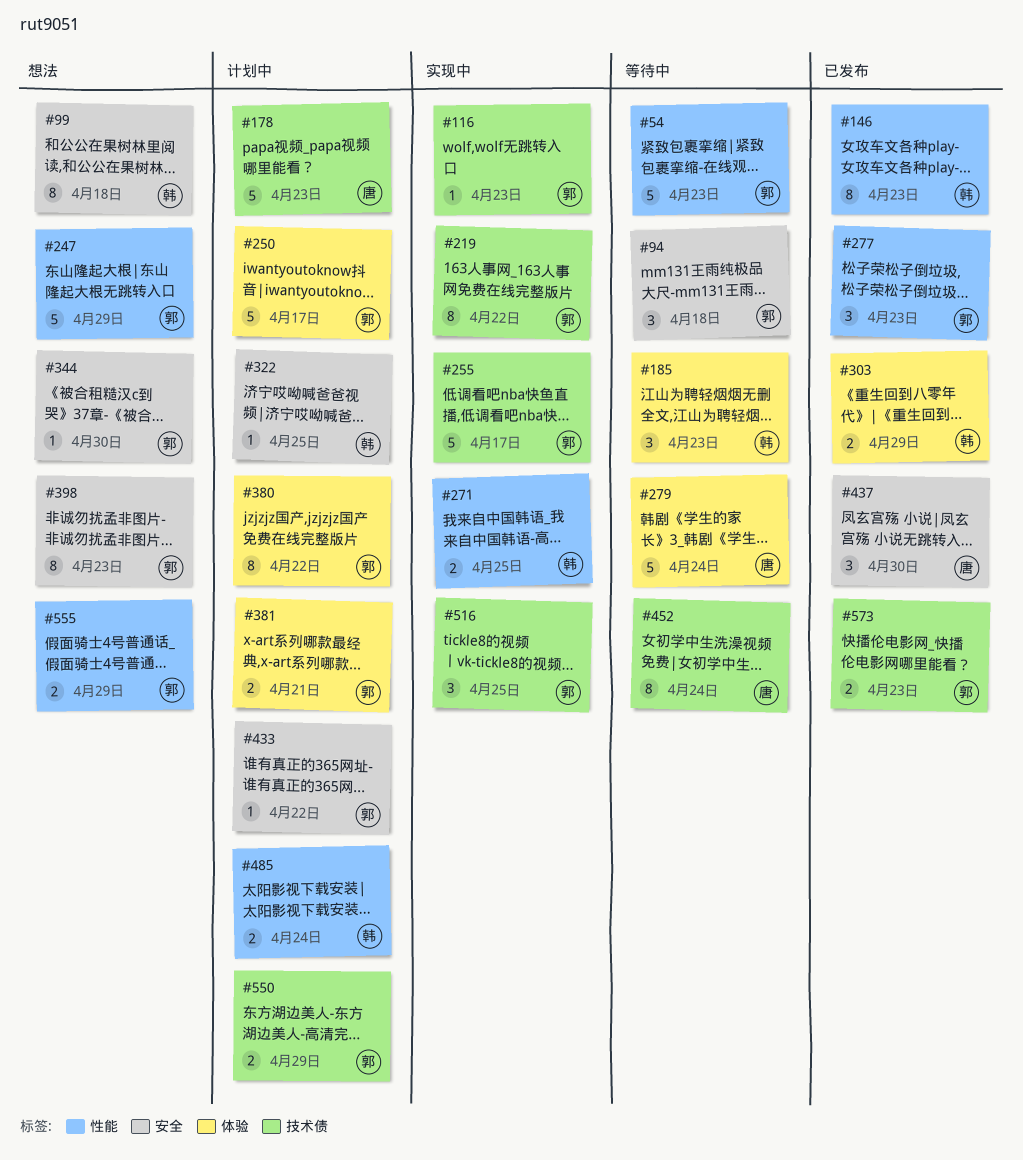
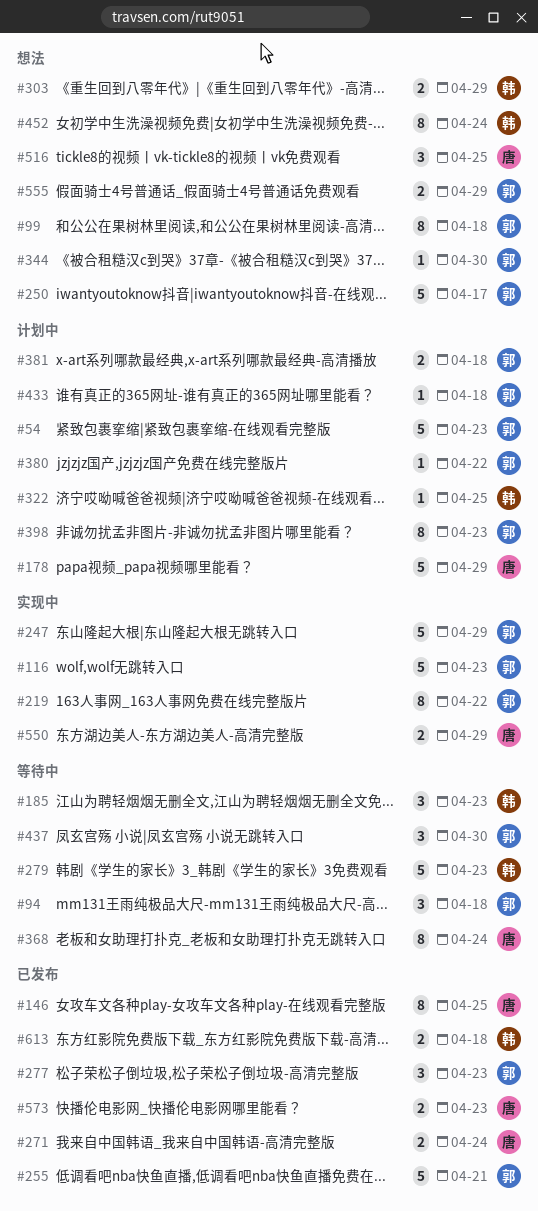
#54, status: 等待中 -> 计划中
#99, owner: 韩 -> 郭
#116, estimate: 1 -> 5
#146, owner: 韩 -> 唐
#146, due: Apr 23 -> Apr 25
#178, due: Apr 23 -> Apr 29
#247, status: 想法 -> 实现中
#250, status: 计划中 -> 想法
#255, status: 实现中 -> 已发布
#255, due: Apr 17 -> Apr 21
#271, status: 实现中 -> 已发布
#271, owner: 韩 -> 唐
#271, due: Apr 25 -> Apr 24
#279, owner: 唐 -> 韩
#279, due: Apr 24 -> Apr 23
#303, status: 已发布 -> 想法
#368: none -> present
#380, estimate: 8 -> 1
#381, due: Apr 21 -> Apr 18
#398, status: 想法 -> 计划中
#433, due: Apr 22 -> Apr 18
#437, status: 已发布 -> 等待中
#437, owner: 唐 -> 郭
#452, status: 等待中 -> 想法
#452, owner: 唐 -> 韩
#485: present -> none
#516, status: 实现中 -> 想法
#516, owner: 郭 -> 唐
#550, status: 计划中 -> 实现中
#550, owner: 郭 -> 唐
#573, owner: 郭 -> 唐
#613: none -> present

